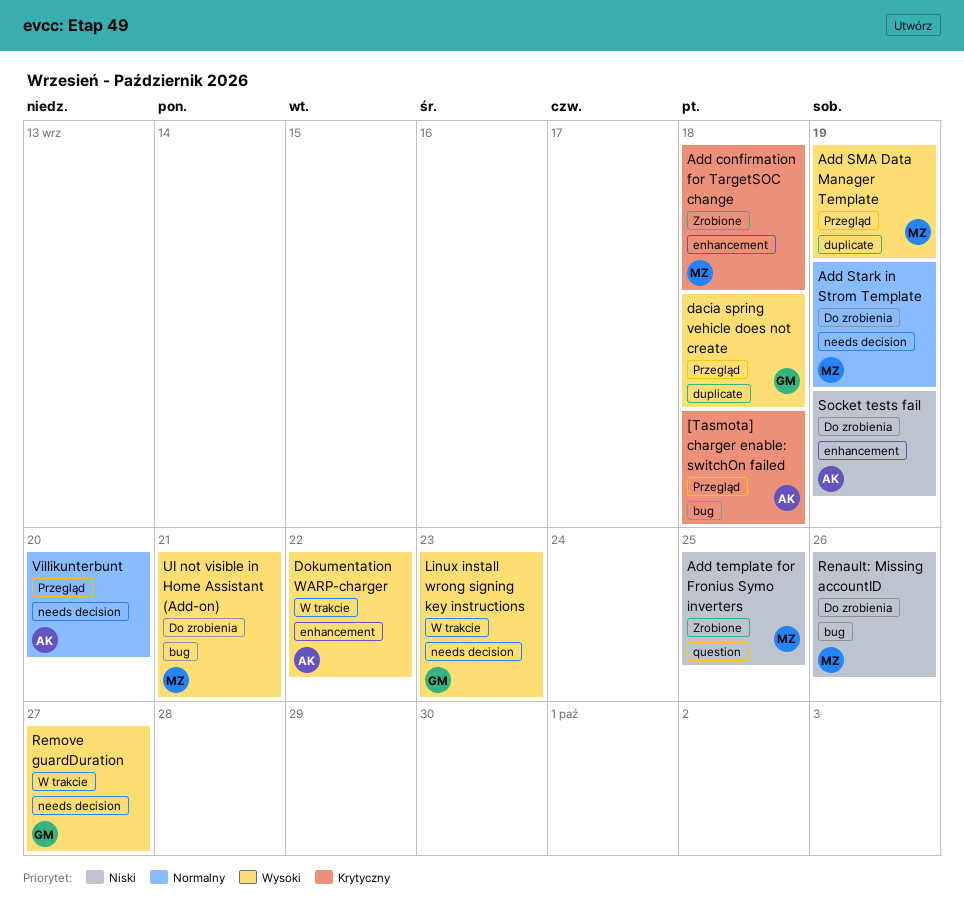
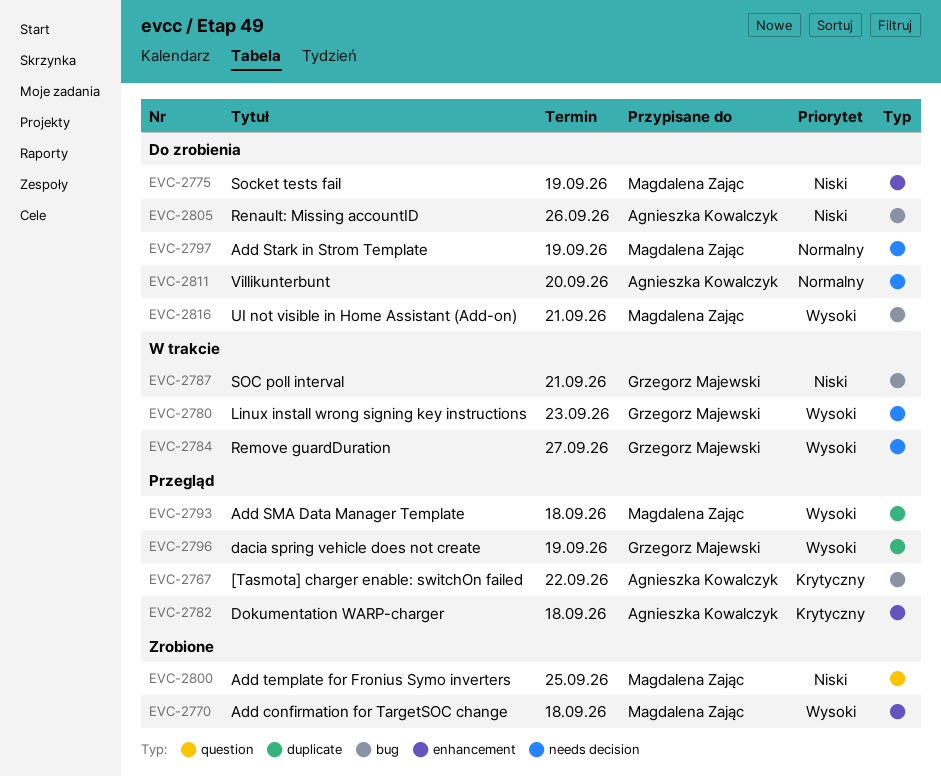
[Tasmota] charger enable: switchOn failed, due: Sep 18 -> Sep 22
Add confirmation for TargetSOC change, priority: Krytyczny -> Wysoki
Add SMA Data Manager Template, due: Sep 19 -> Sep 18
dacia spring vehicle does not create, due: Sep 18 -> Sep 19
Dokumentation WARP-charger, status: W trakcie -> Przegląd
Dokumentation WARP-charger, priority: Wysoki -> Krytyczny
Dokumentation WARP-charger, due: Sep 22 -> Sep 18
Renault: Missing accountID, owner: Magdalena Zając -> Agnieszka Kowalczyk
SOC poll interval: none -> present
Socket tests fail, owner: Agnieszka Kowalczyk -> Magdalena Zając
Villikunterbunt, status: Przegląd -> Do zrobienia

